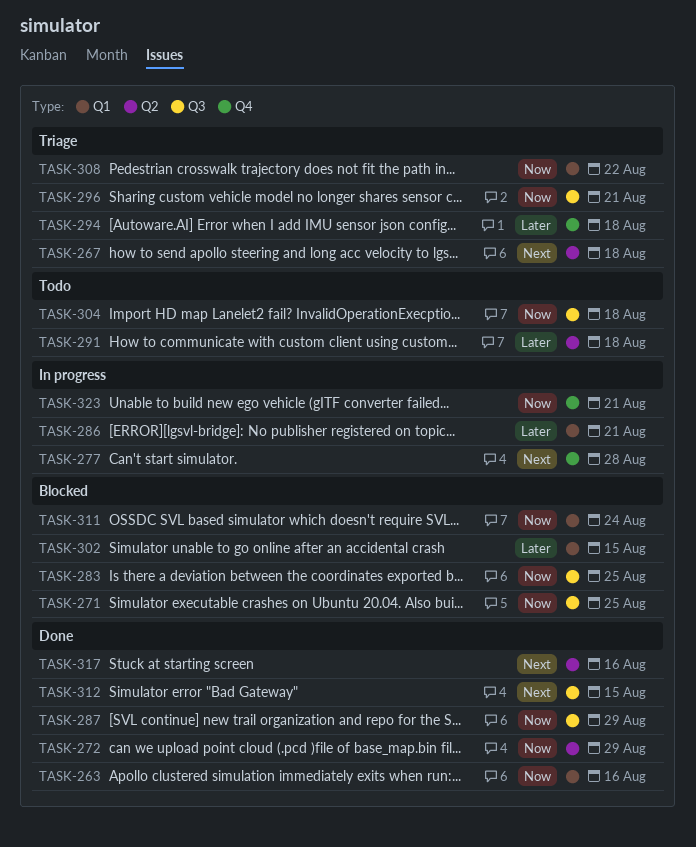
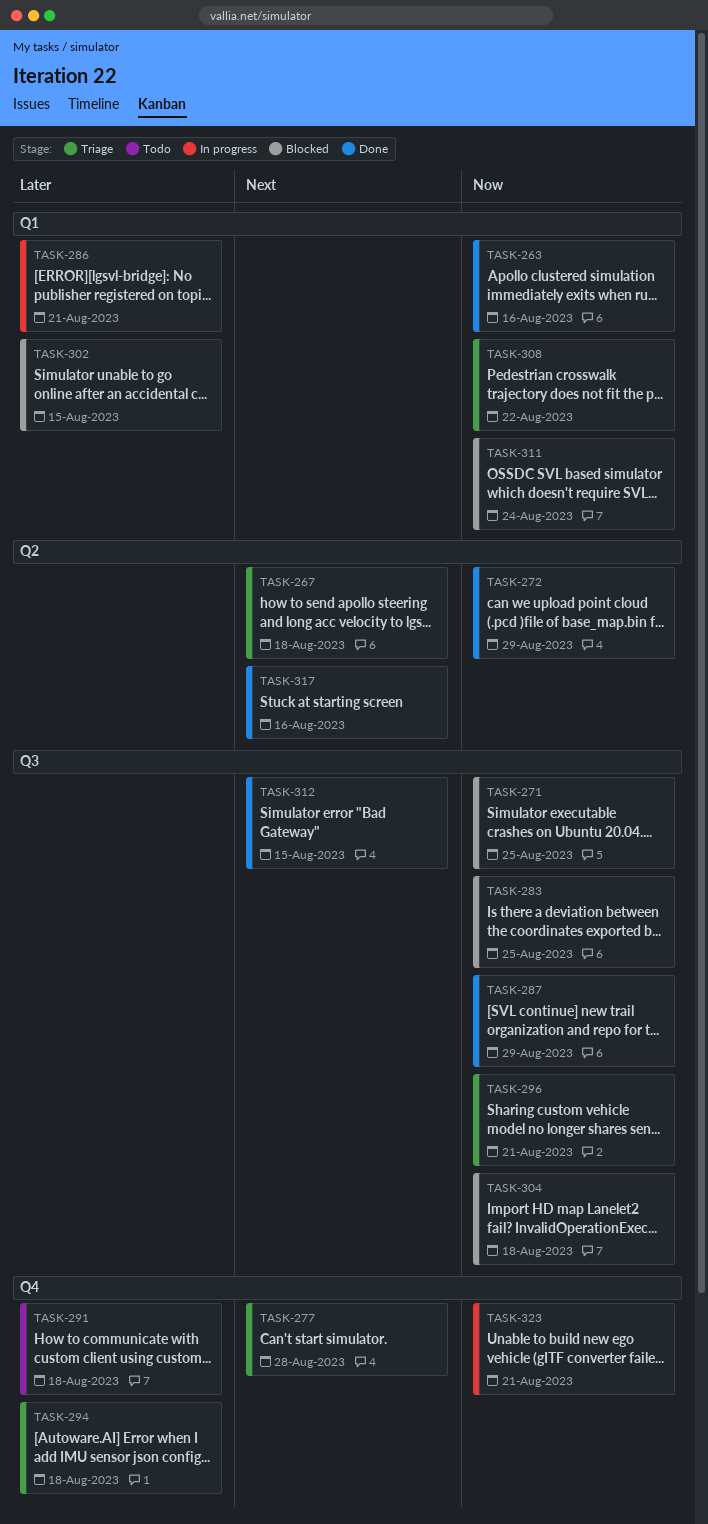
TASK-277, status: In progress -> Triage
TASK-291, label: Q2 -> Q4
TASK-304, status: Todo -> Blocked

